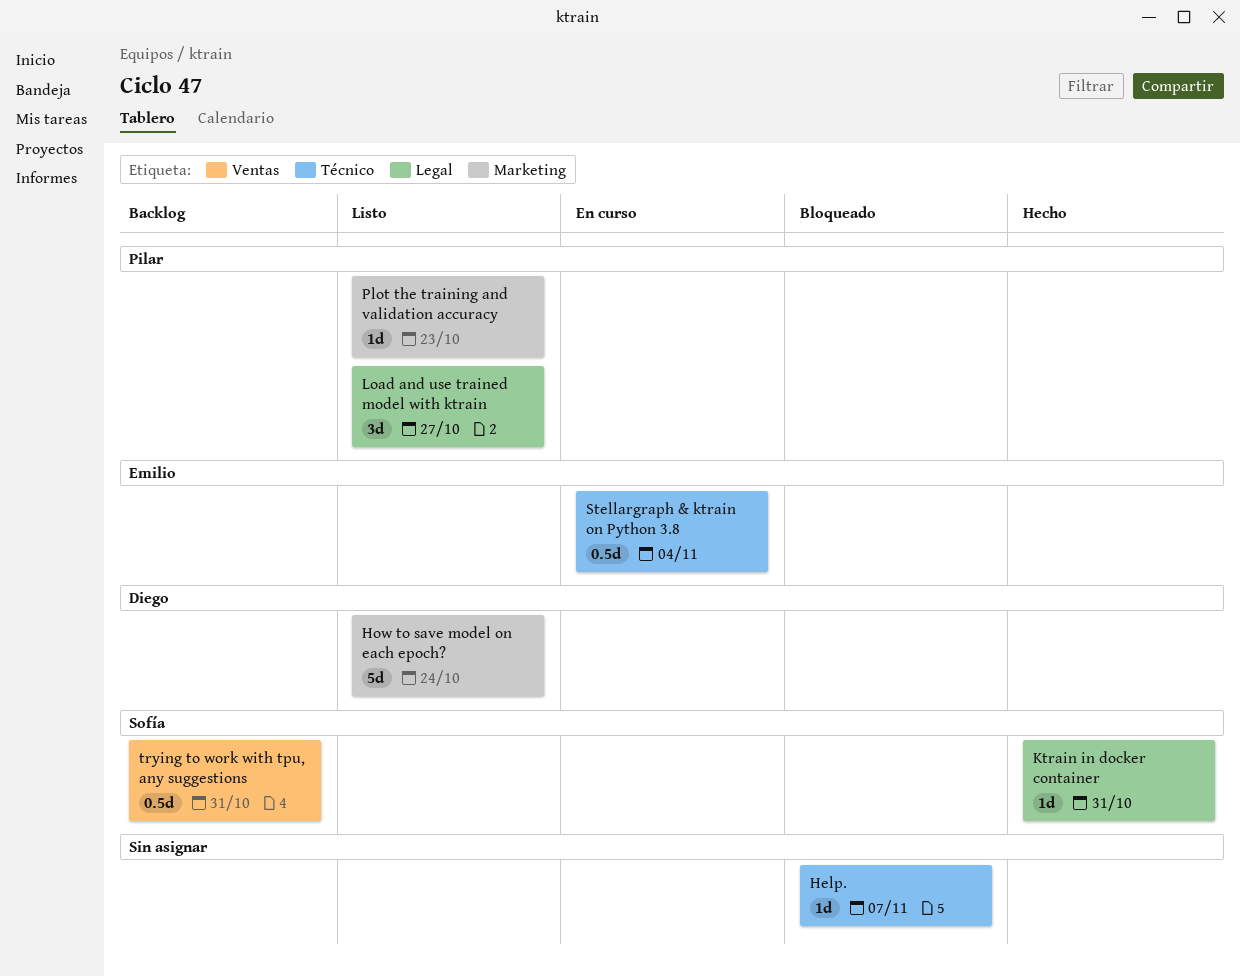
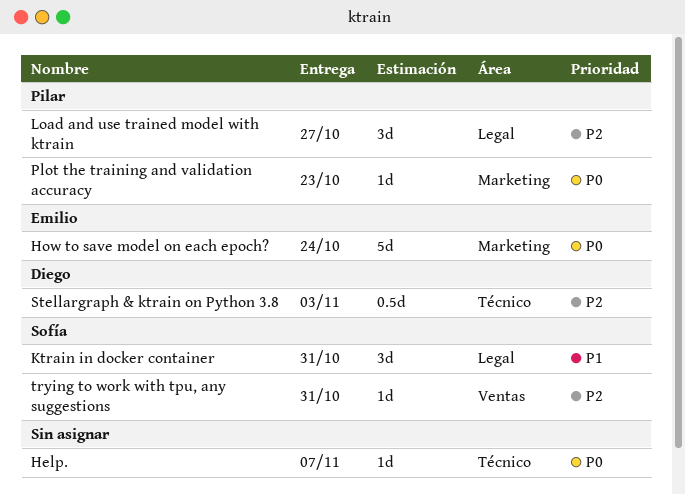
How to save model on each epoch?, owner: Diego -> Emilio
Ktrain in docker container, estimate: 1d -> 3d
Stellargraph & ktrain on Python 3.8, owner: Emilio -> Diego
Stellargraph & ktrain on Python 3.8, due: Nov 4 -> Nov 3
trying to work with tpu, any suggestions, estimate: 0.5d -> 1d

